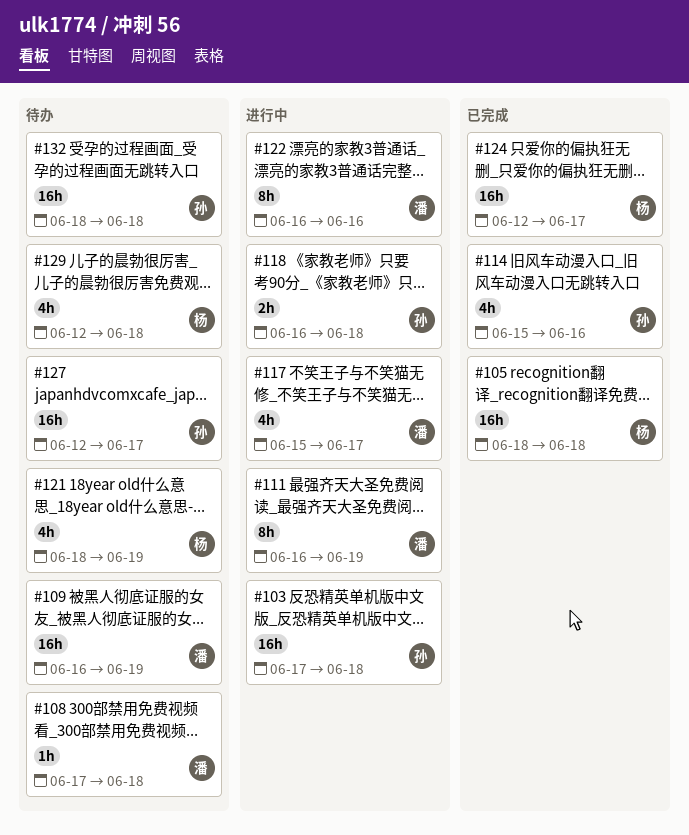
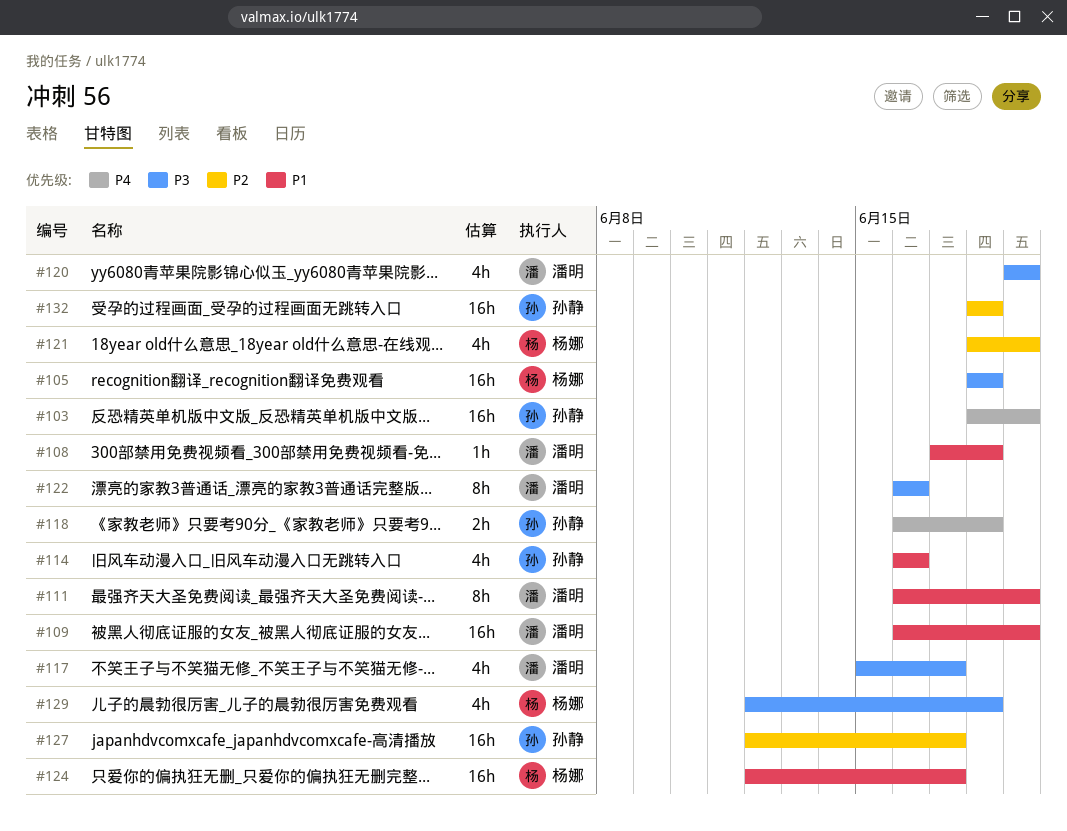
#103, start: Jun 17 -> Jun 18
#103, due: Jun 18 -> Jun 19
#114, start: Jun 15 -> Jun 16
#120: none -> present

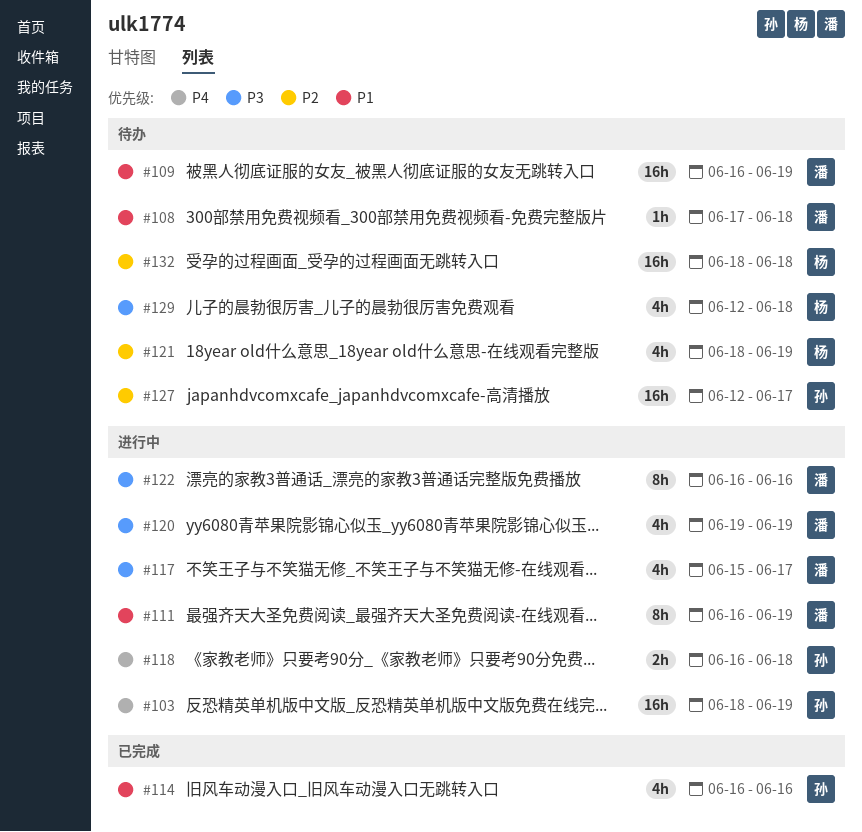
#105: present -> none
#124: present -> none
#132, owner: 孙静 -> 杨娜

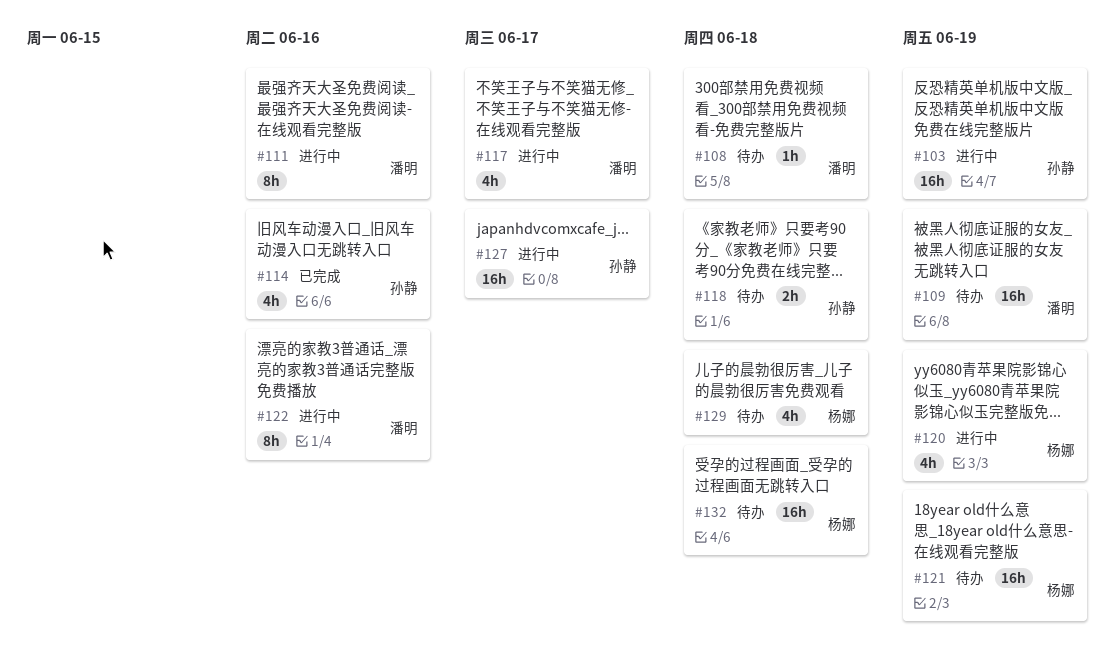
#111, due: Jun 19 -> Jun 16
#118, status: 进行中 -> 待办
#120, owner: 潘明 -> 杨娜
#121, estimate: 4h -> 16h
#127, status: 待办 -> 进行中

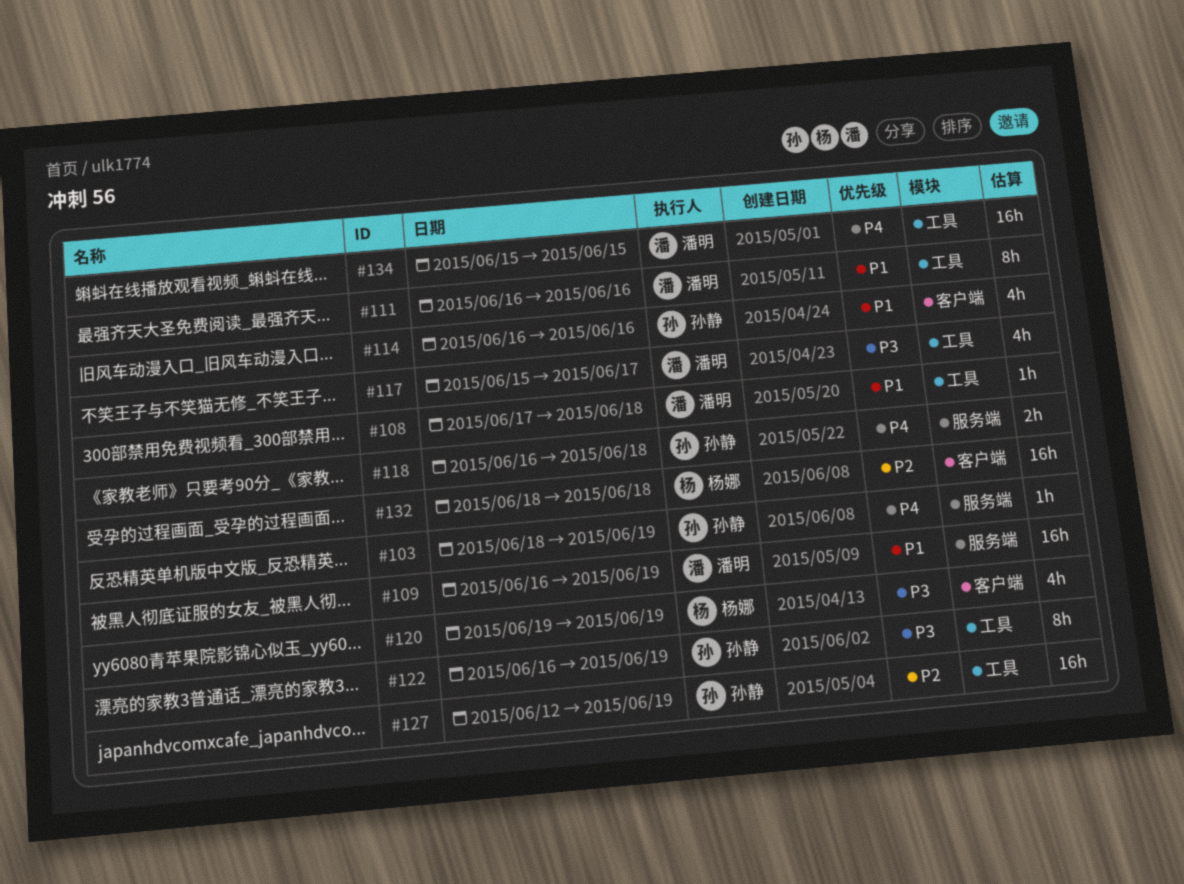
#103, estimate: 16h -> 1h
#121: present -> none
#122, owner: 潘明 -> 孙静
#122, due: Jun 16 -> Jun 19
#127, due: Jun 17 -> Jun 19
#129: present -> none
#134: none -> present

